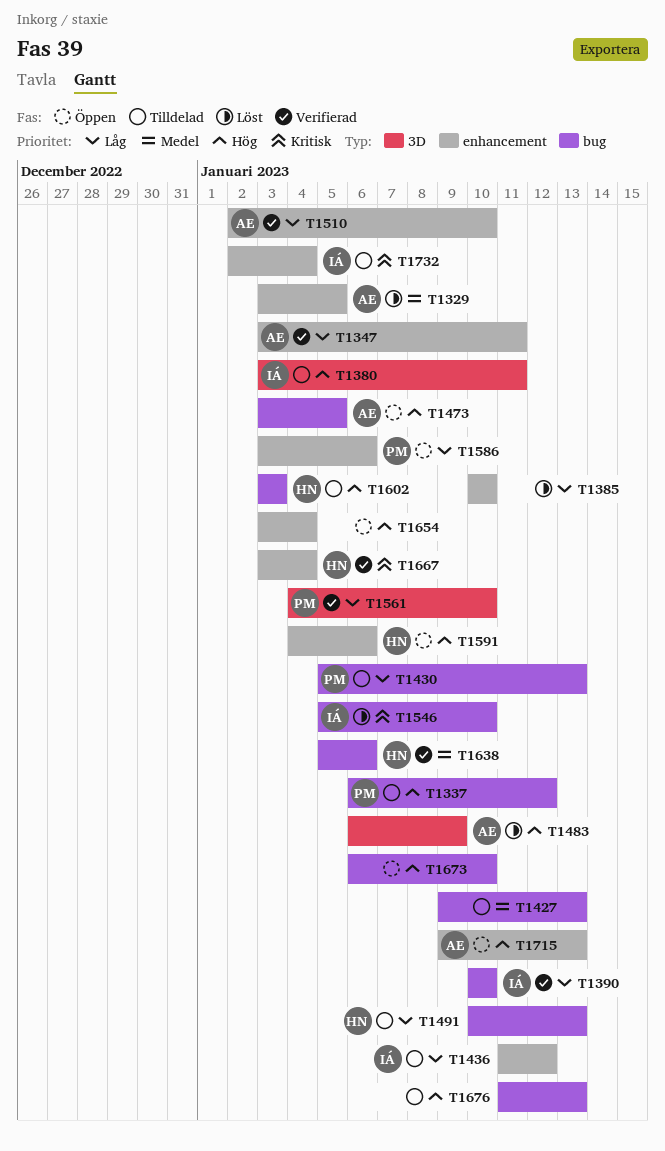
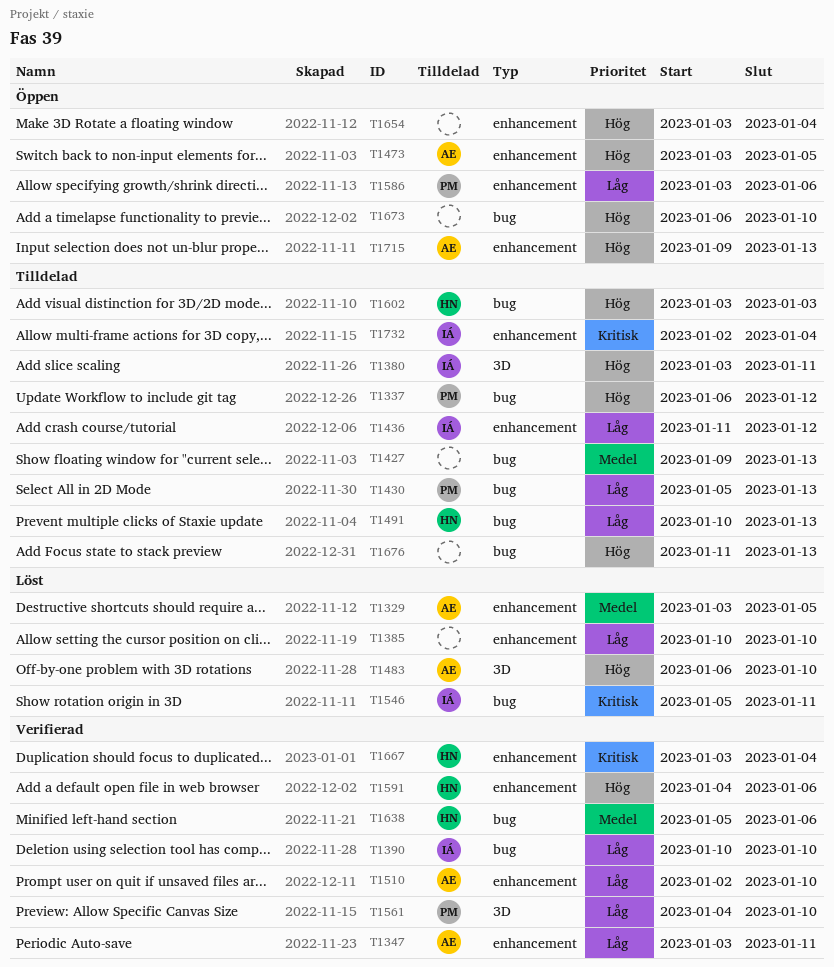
T1473, label: bug -> enhancement
T1483, due: Jan 9 -> Jan 10
T1546, due: Jan 10 -> Jan 11
T1591, status: Öppen -> Verifierad

